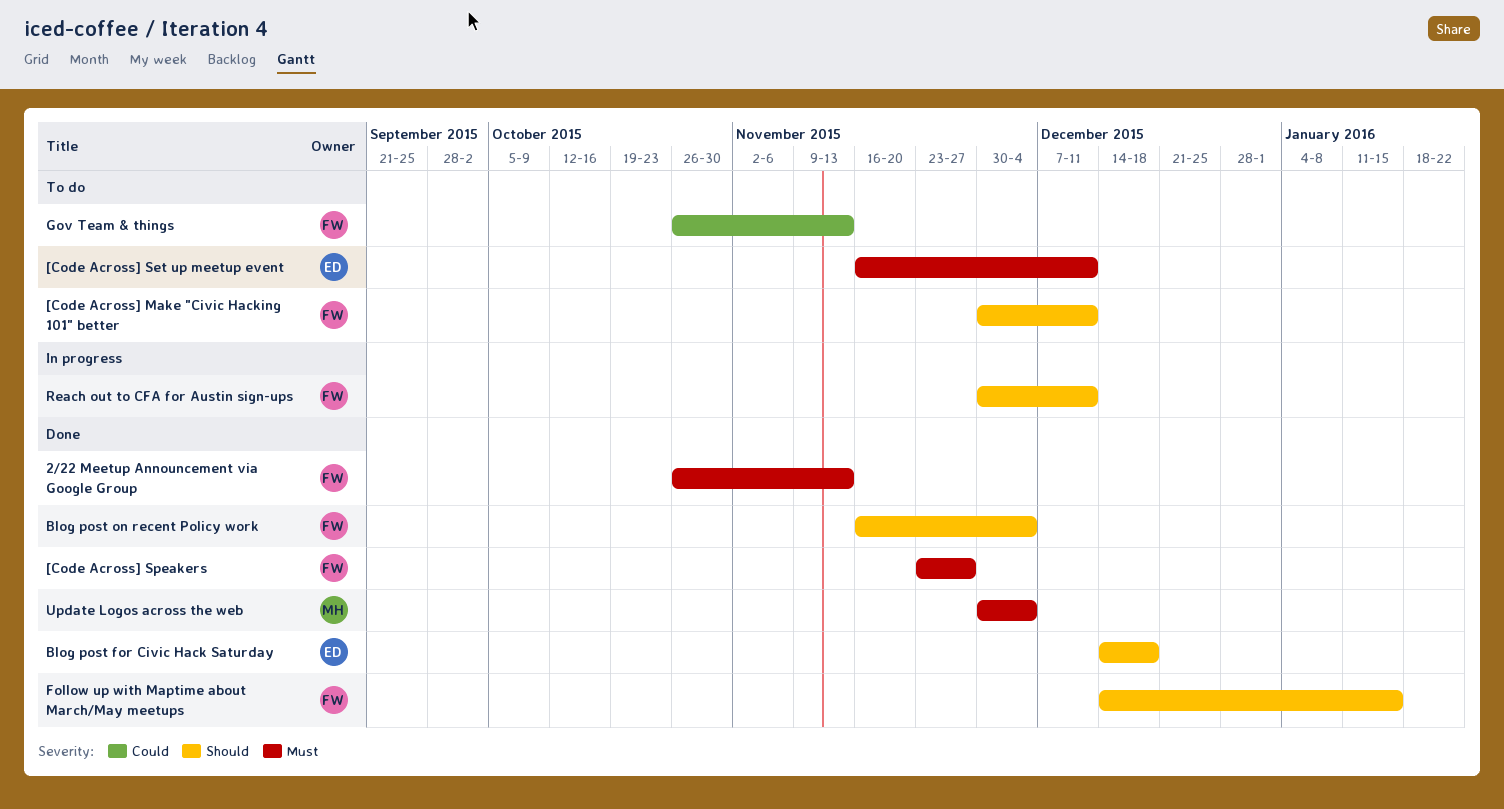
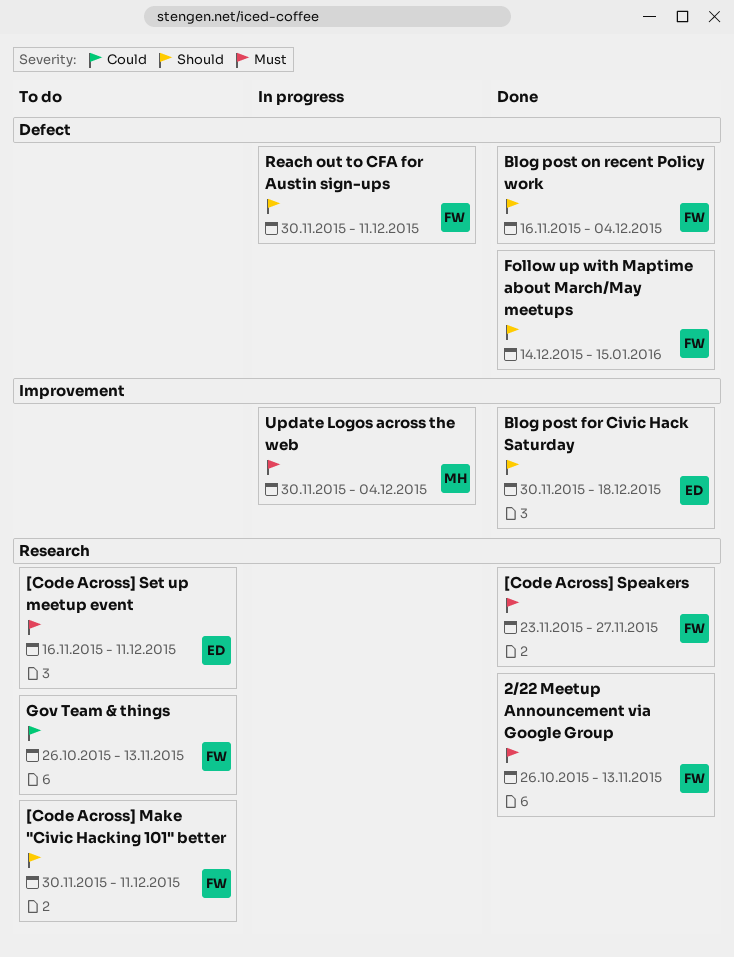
Blog post for Civic Hack Saturday, start: Dec 14 -> Nov 30
Update Logos across the web, status: Done -> In progress

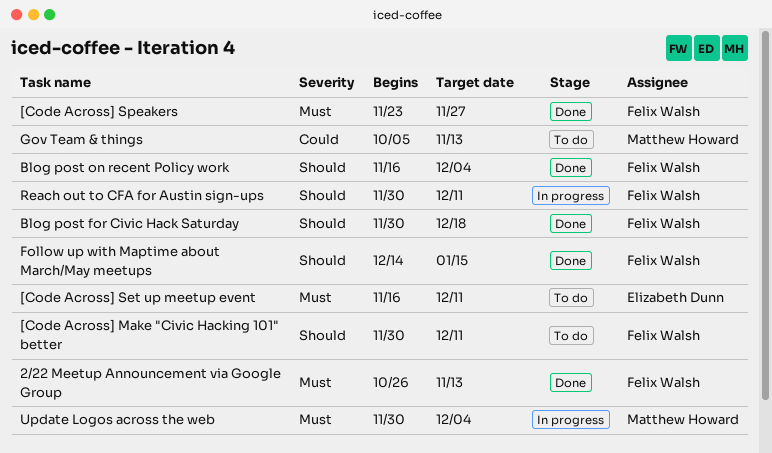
Blog post for Civic Hack Saturday, owner: Elizabeth Dunn -> Felix Walsh
Gov Team & things, owner: Felix Walsh -> Matthew Howard
Gov Team & things, start: Oct 26 -> Oct 5

